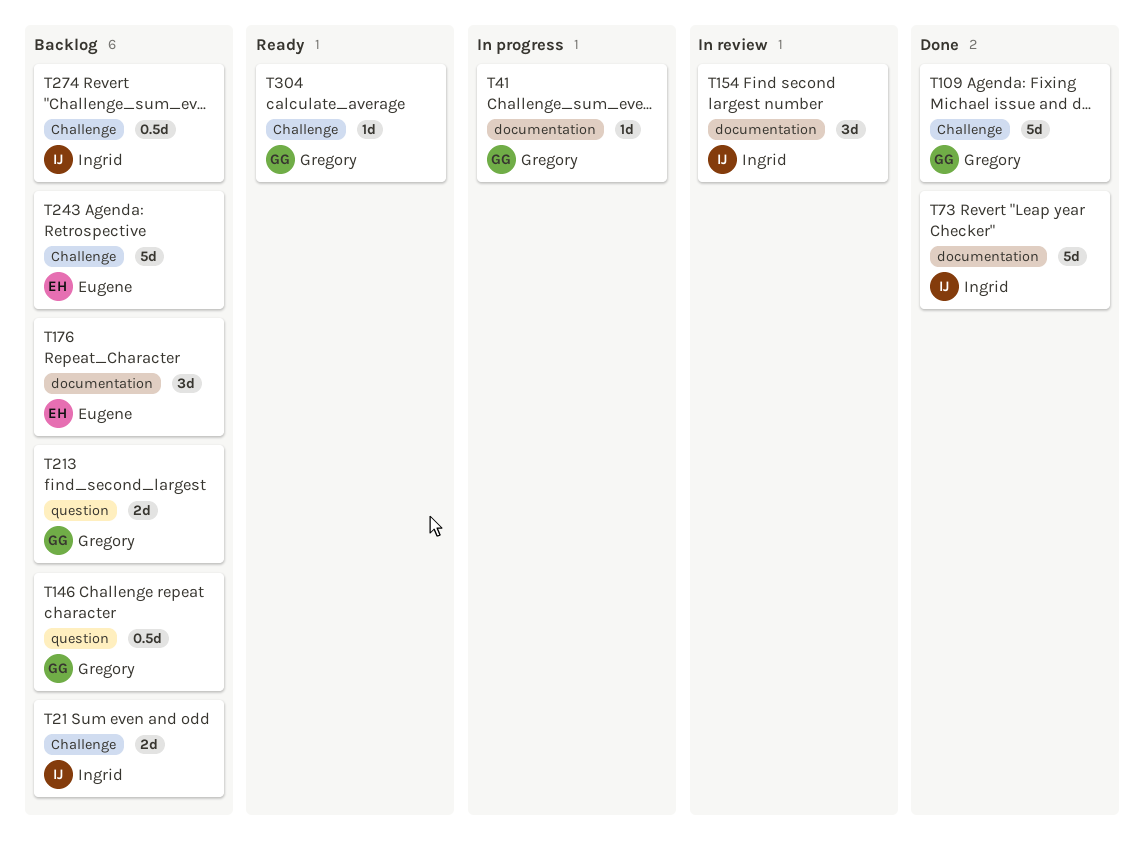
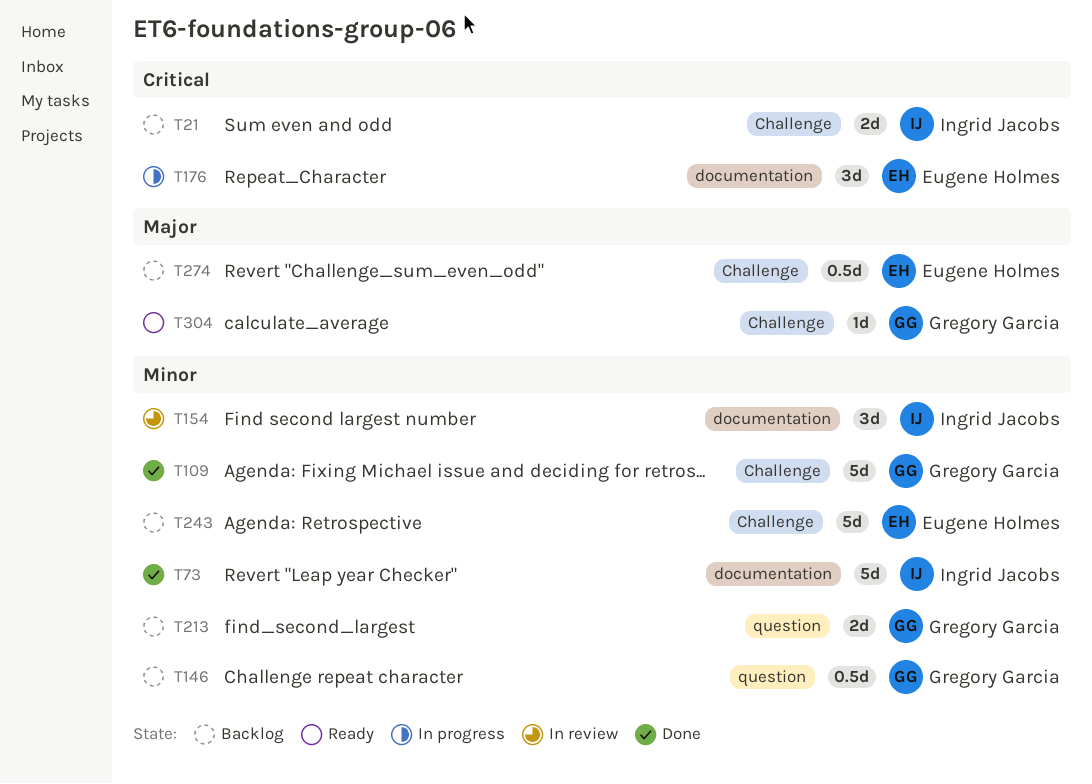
T41: present -> none
T176, status: Backlog -> In progress
T274, owner: Ingrid Jacobs -> Eugene Holmes

